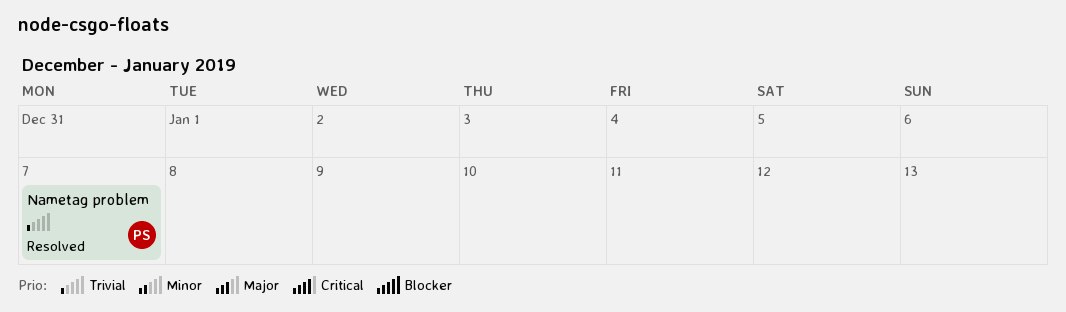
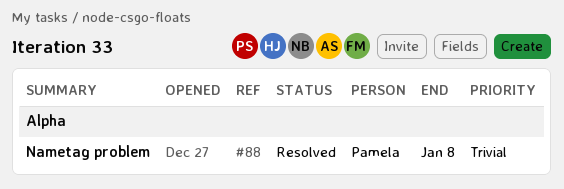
Nametag problem, due: Jan 7 -> Jan 8

